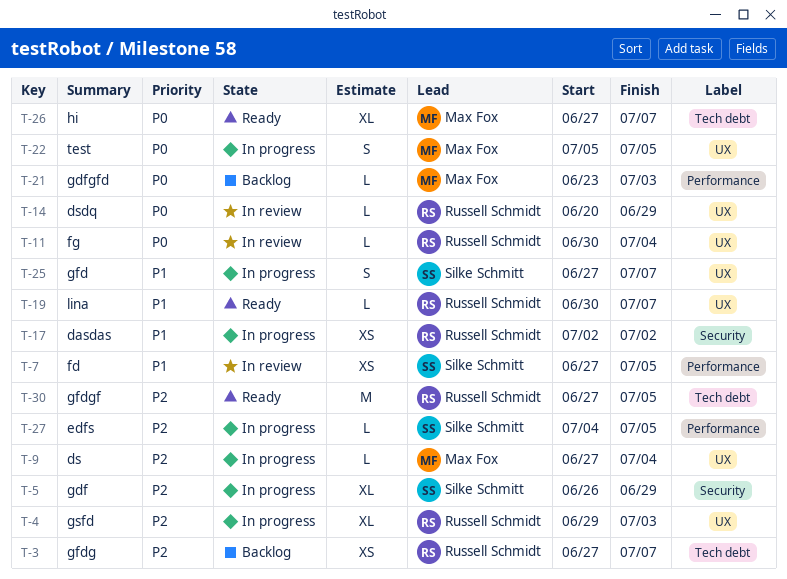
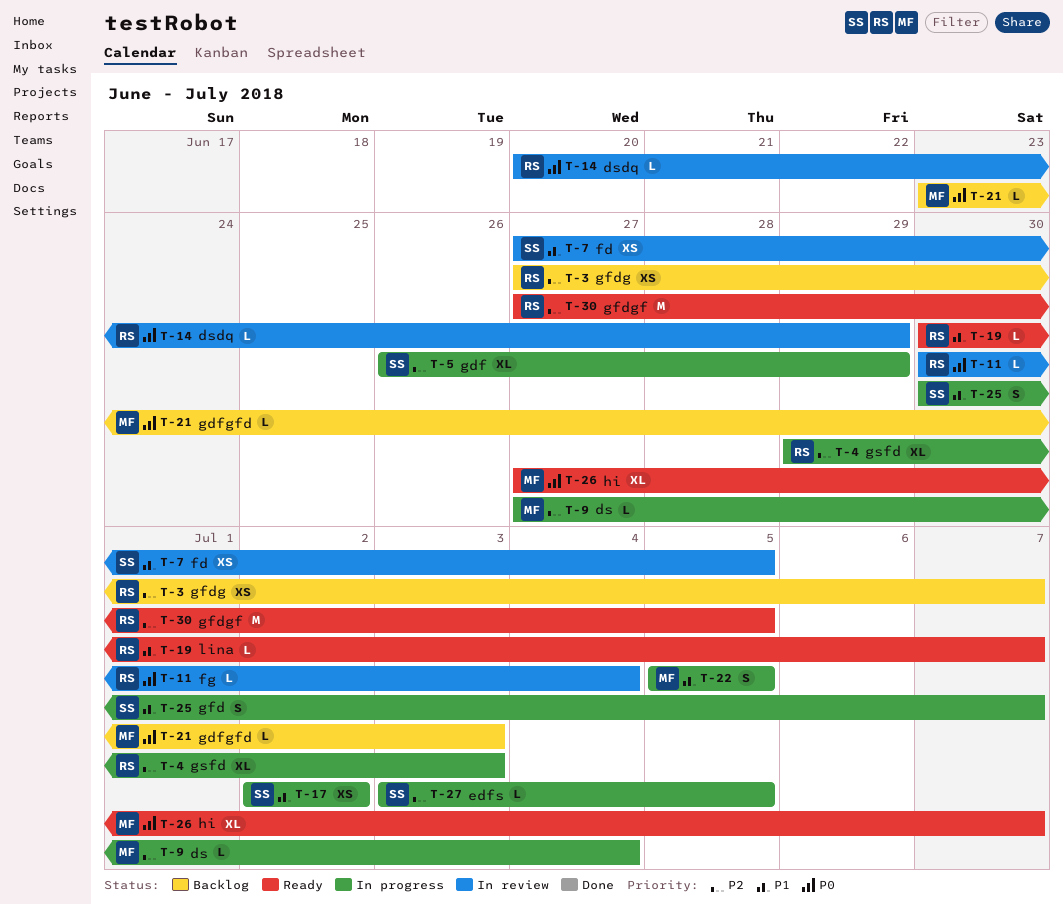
T-17, owner: Russell Schmidt -> Silke Schmitt
T-22, priority: P0 -> P1
T-25, start: Jun 27 -> Jun 30
T-27, start: Jul 4 -> Jul 3

